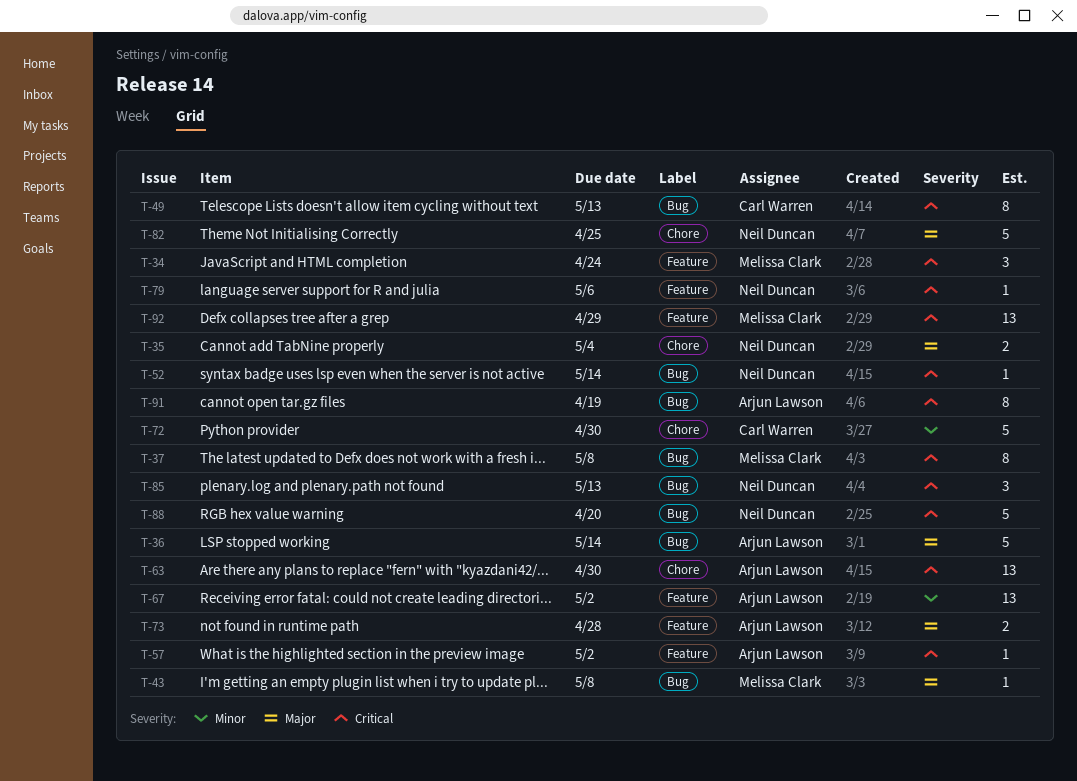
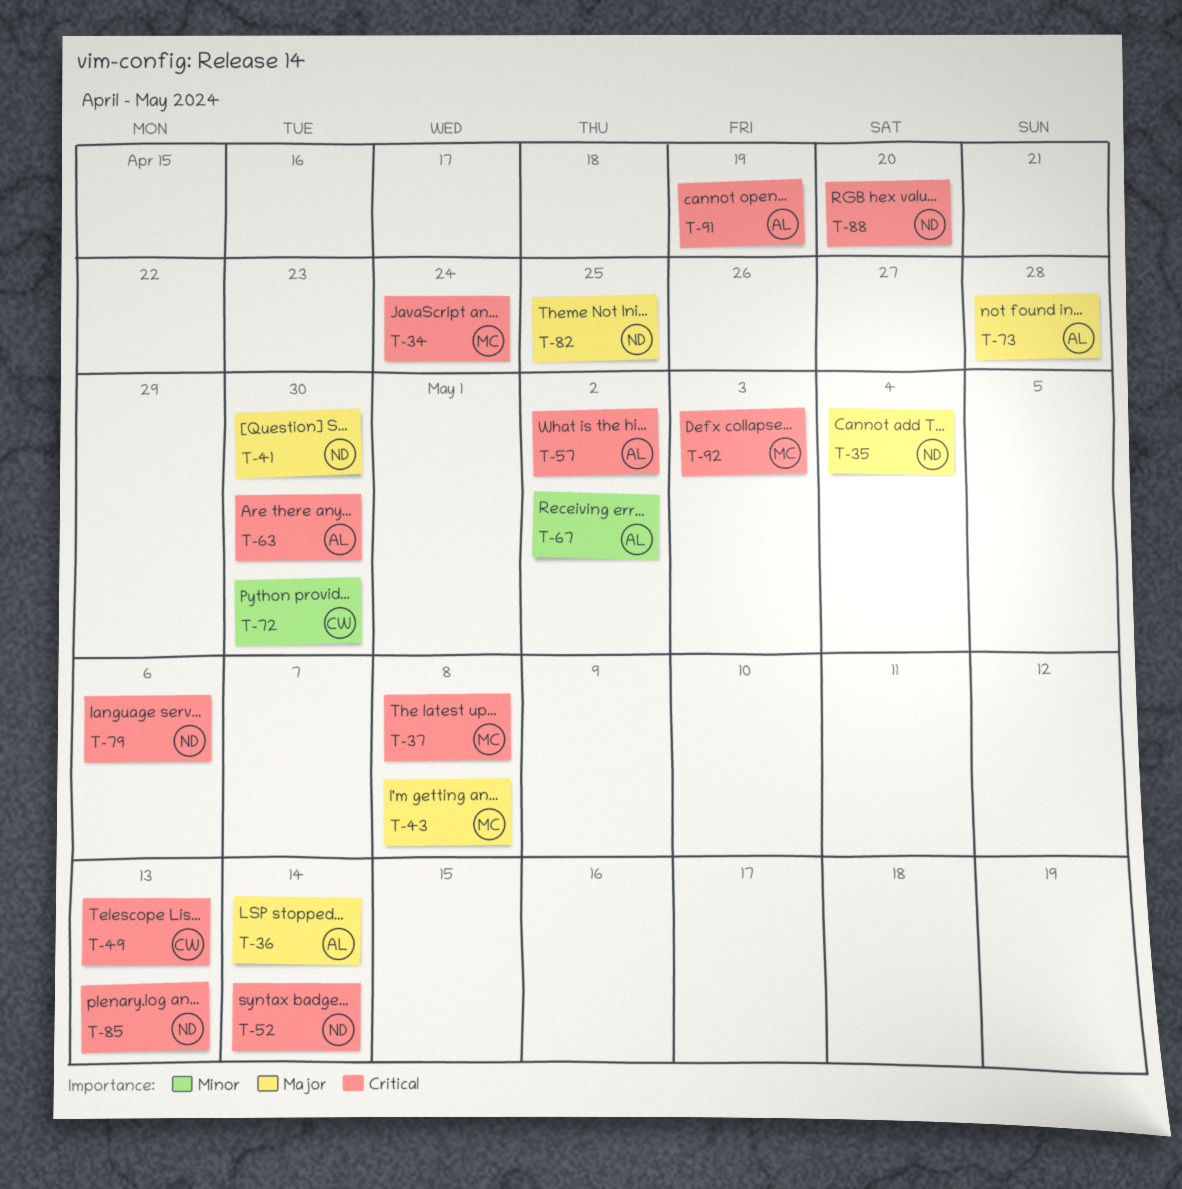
T-41: none -> present
T-92, due: Apr 29 -> May 3

